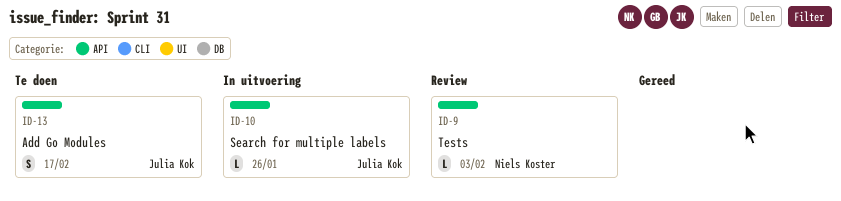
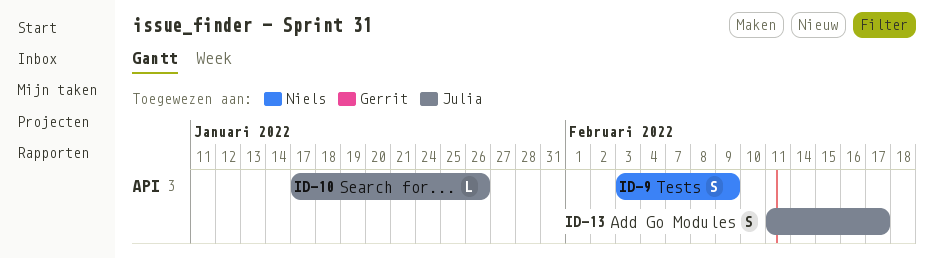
ID-9, estimate: L -> S
ID-9, due: Feb 3 -> Feb 9

